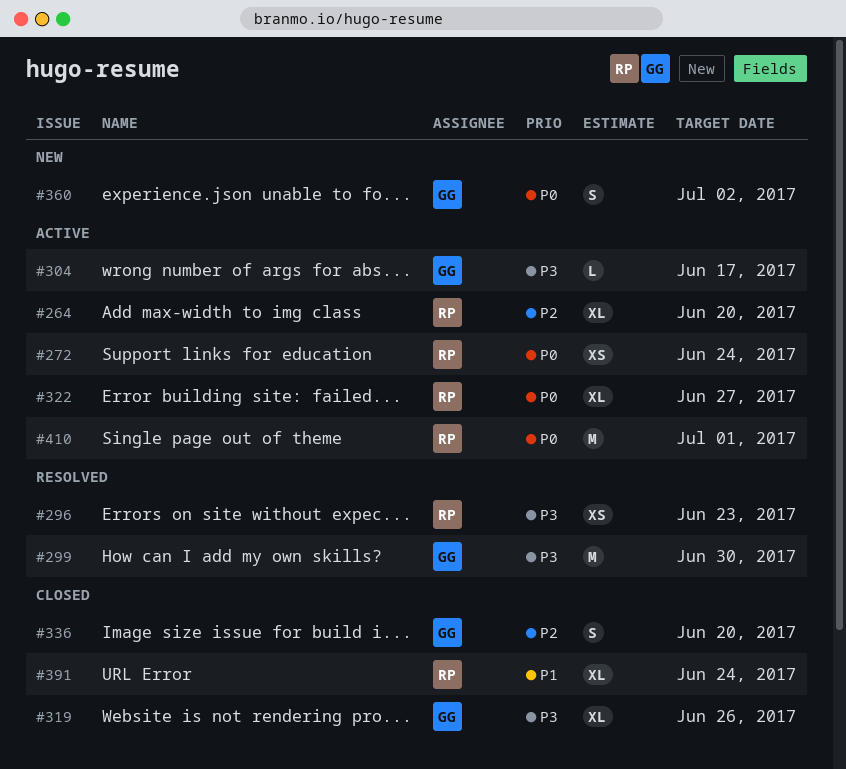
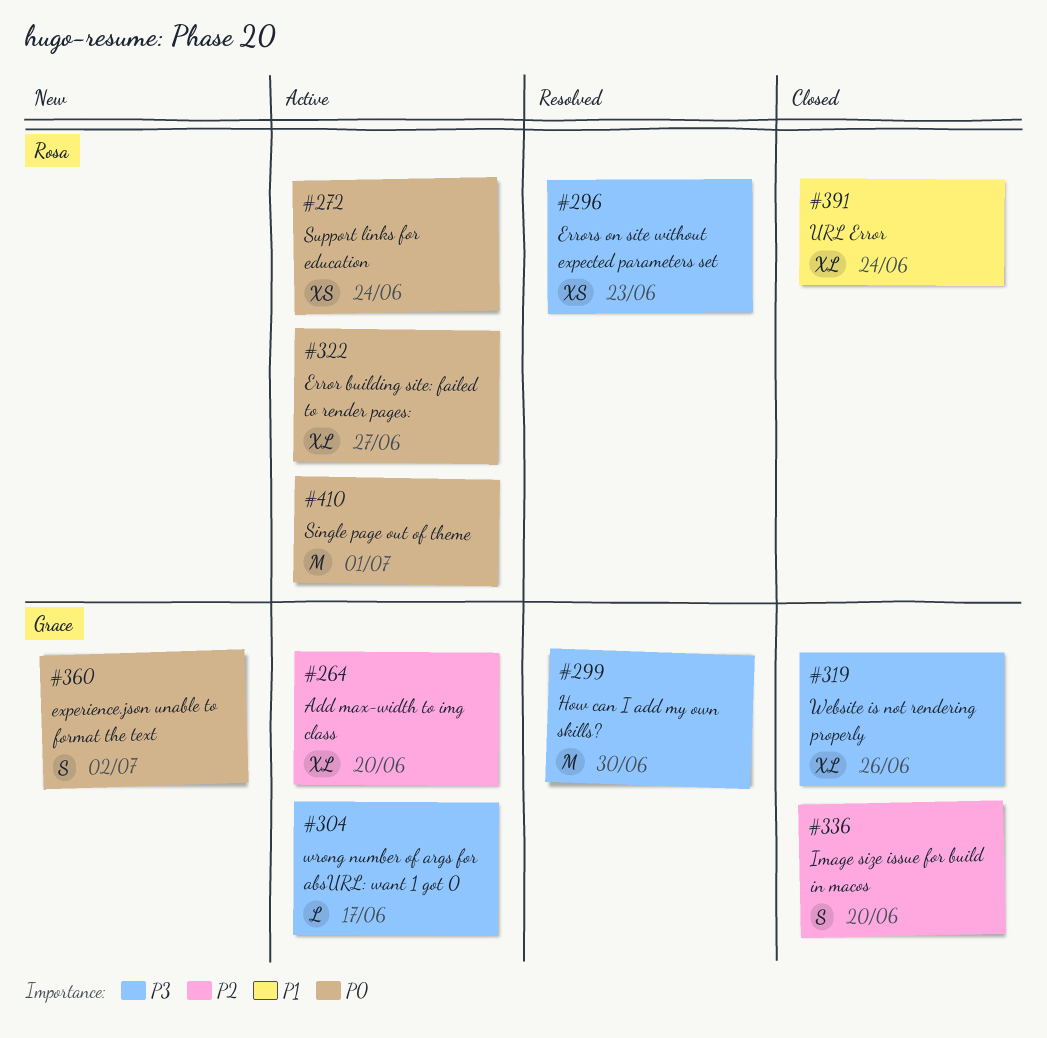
#264, owner: Rosa -> Grace

